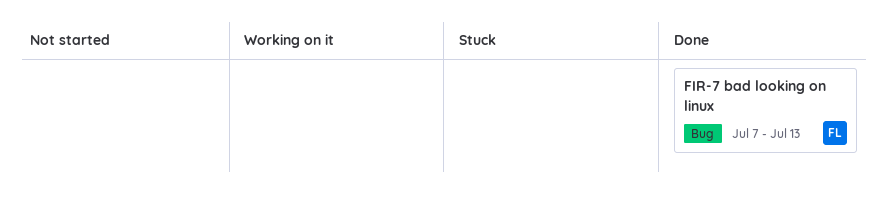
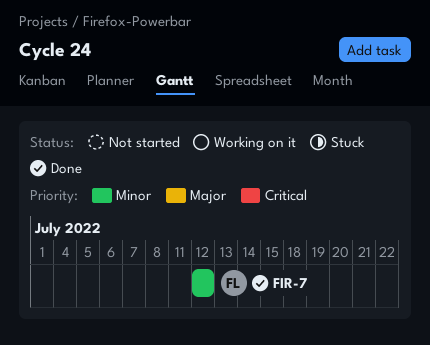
FIR-7, start: Jul 7 -> Jul 12
FIR-7, due: Jul 13 -> Jul 12

